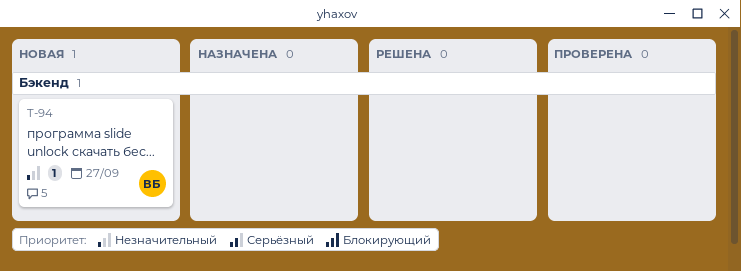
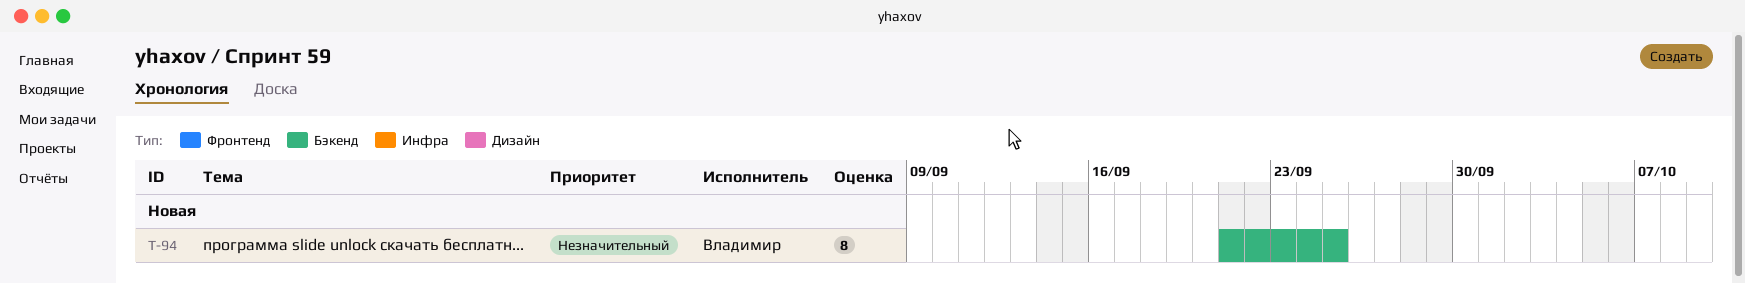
T-94, estimate: 1 -> 8
T-94, due: Sep 27 -> Sep 25

